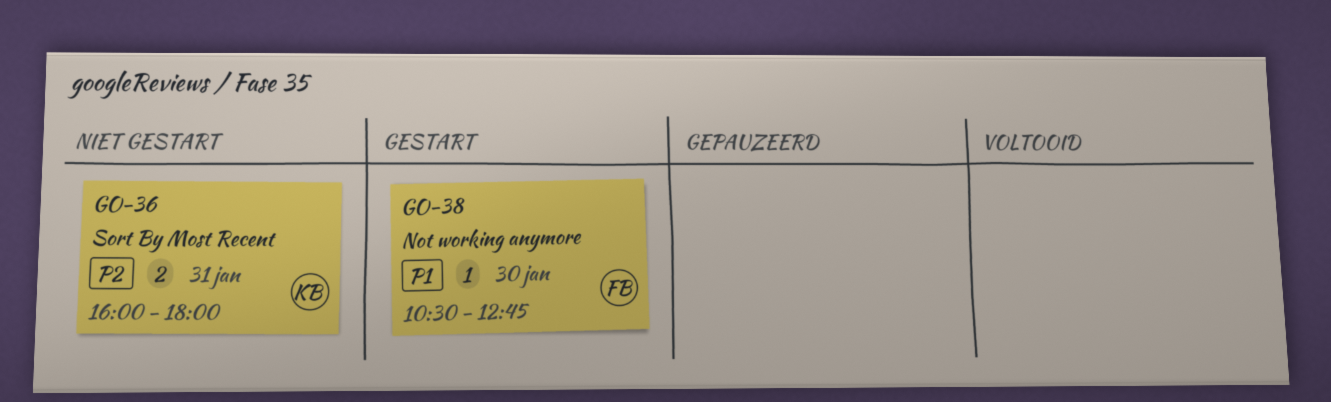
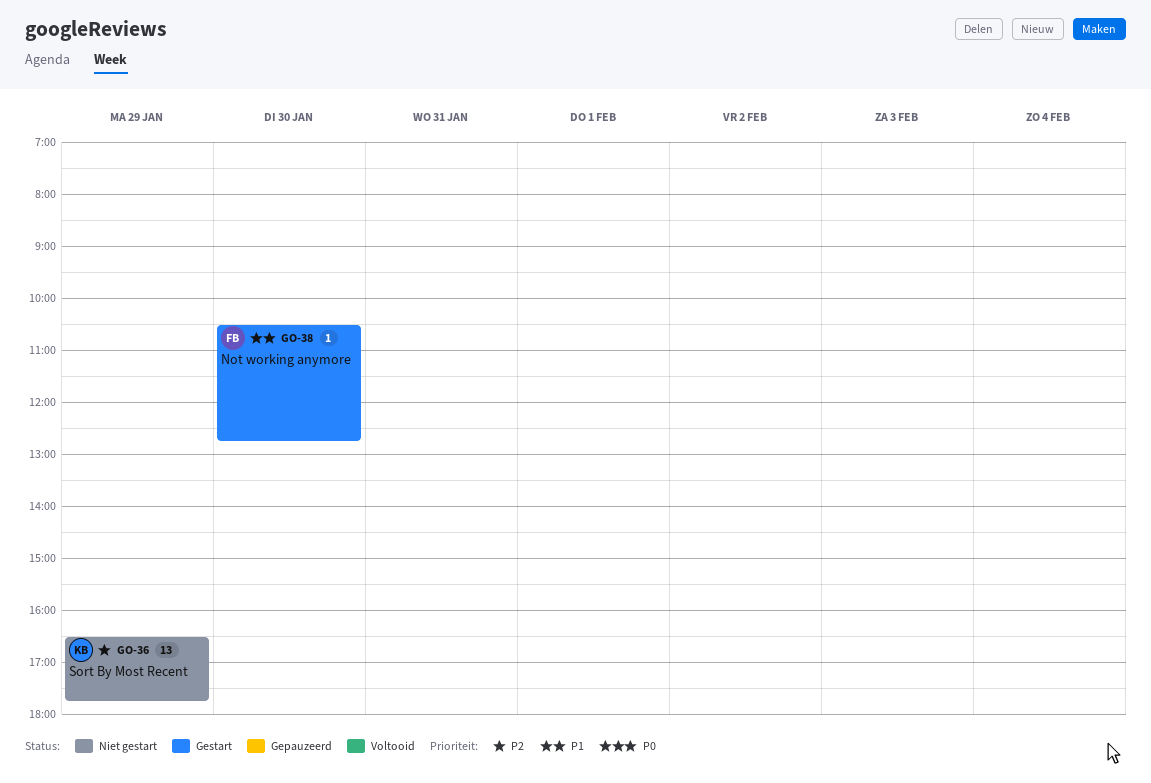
GO-36, estimate: 2 -> 13
GO-36, day: Jan 31 -> Jan 29
GO-36, begins: 16:00 -> 16:30
GO-36, ends: 18:00 -> 17:45

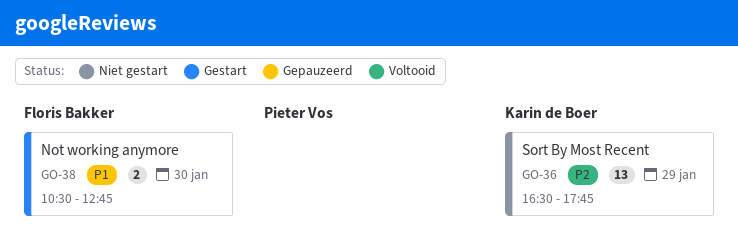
GO-38, estimate: 1 -> 2

